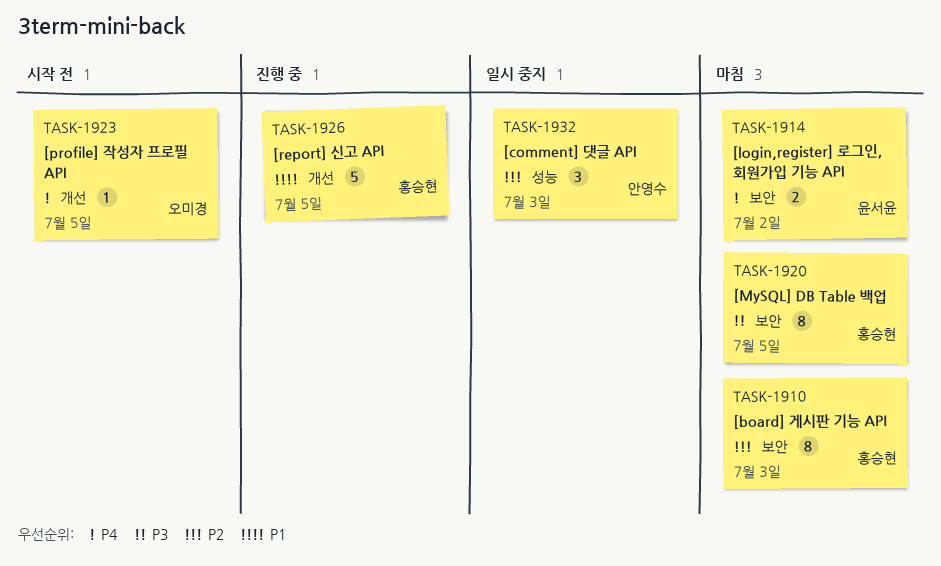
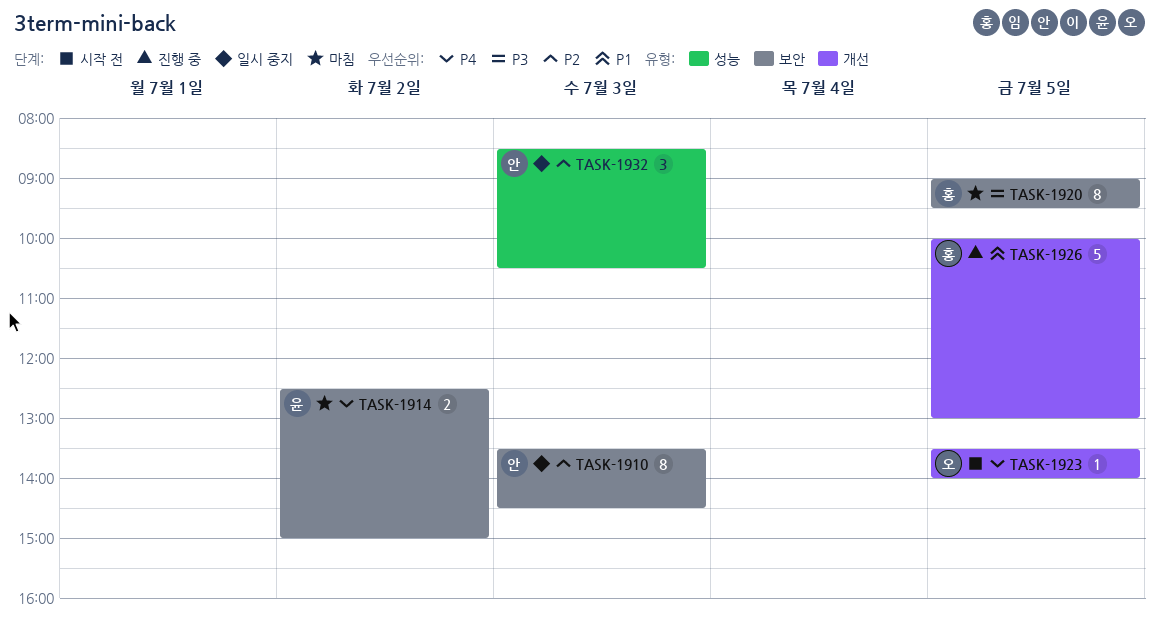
TASK-1910, status: 마침 -> 일시 중지
TASK-1910, owner: 홍승현 -> 안영수

